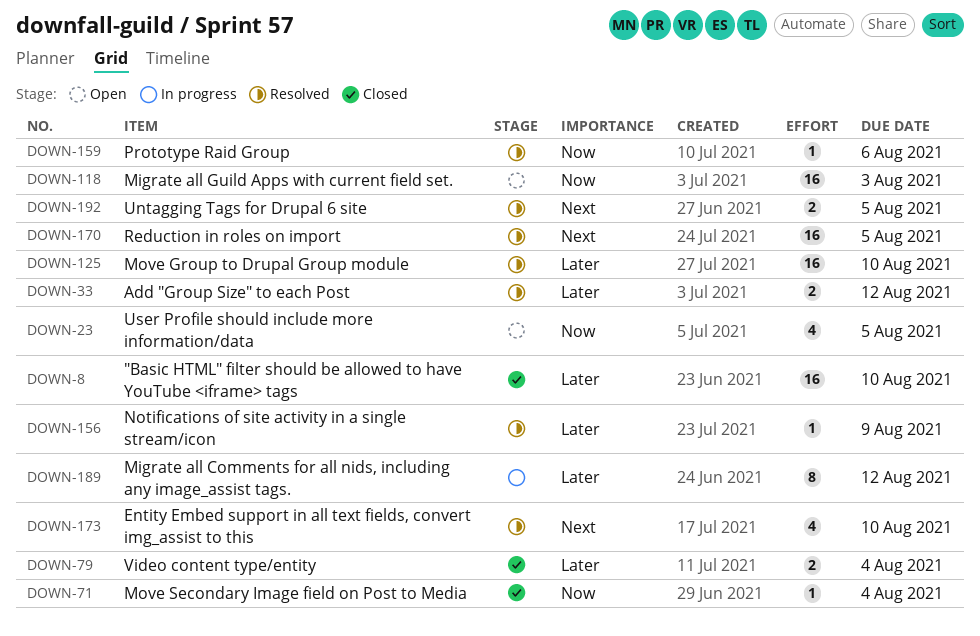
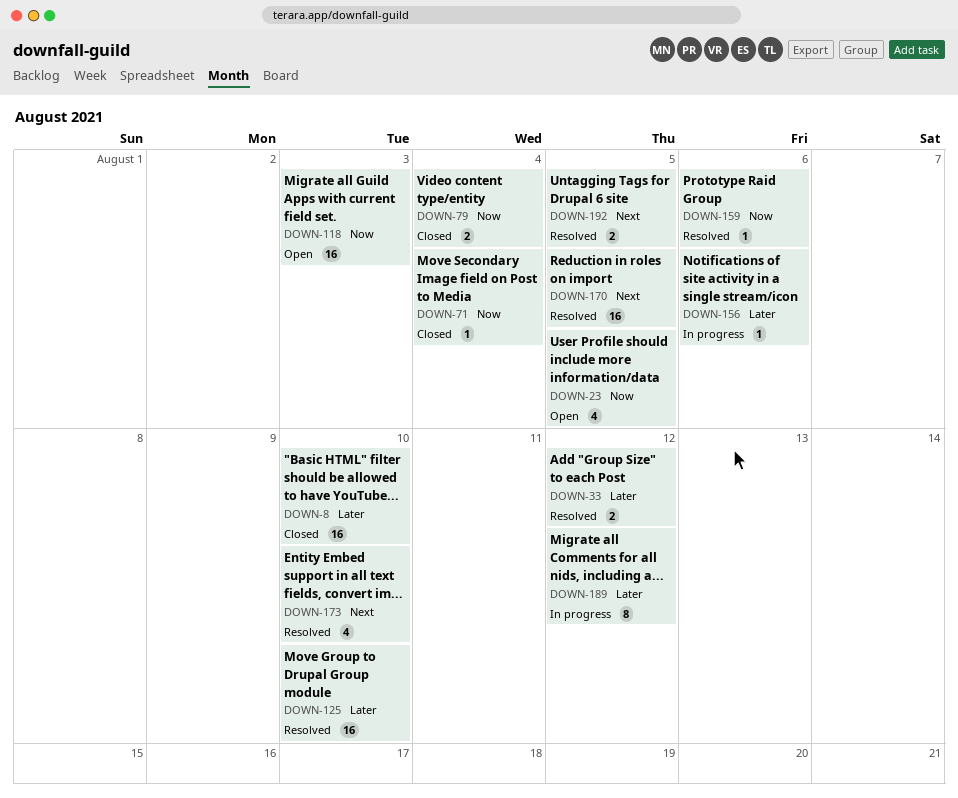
DOWN-79, priority: Later -> Now
DOWN-156, status: Resolved -> In progress
DOWN-156, due: Aug 9 -> Aug 6

